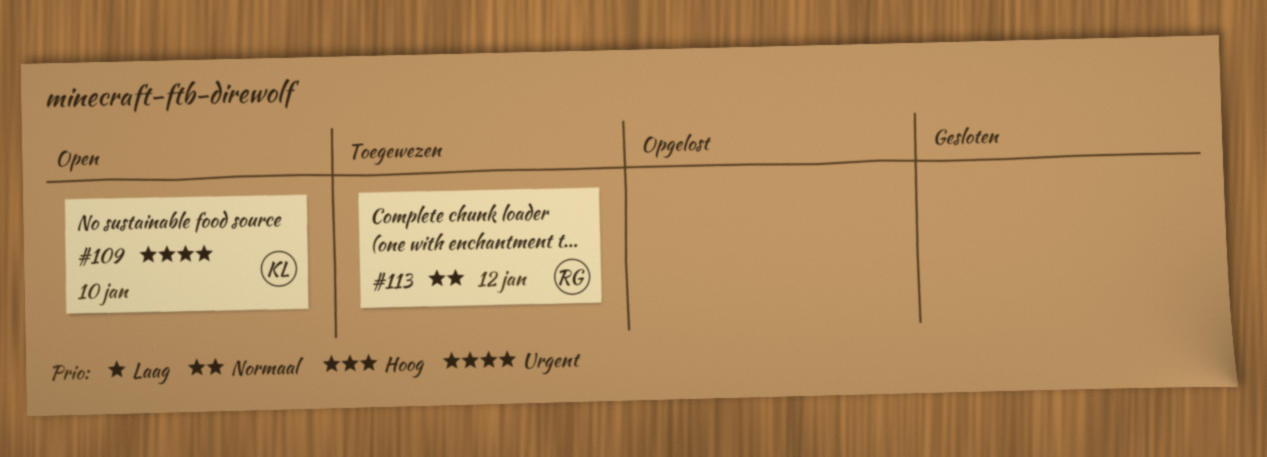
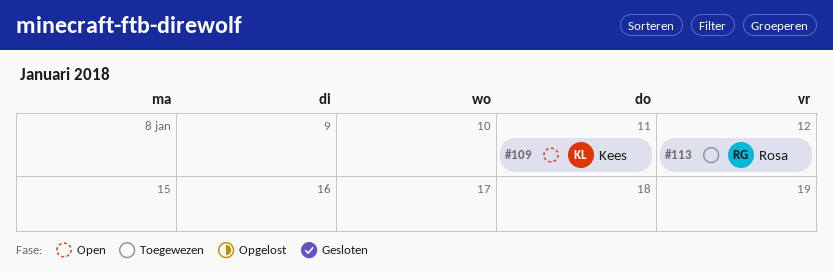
#109, due: Jan 10 -> Jan 11

